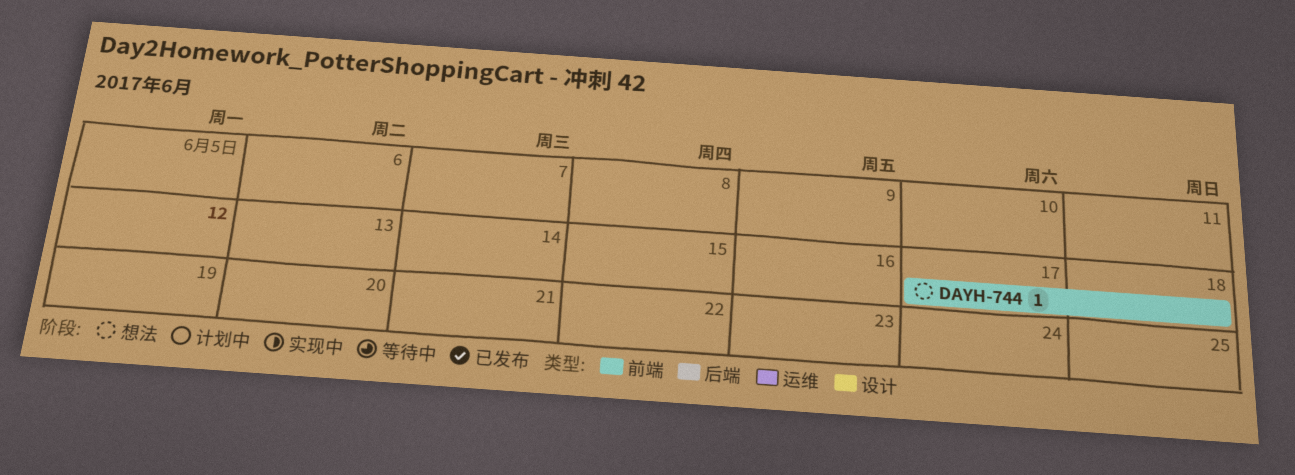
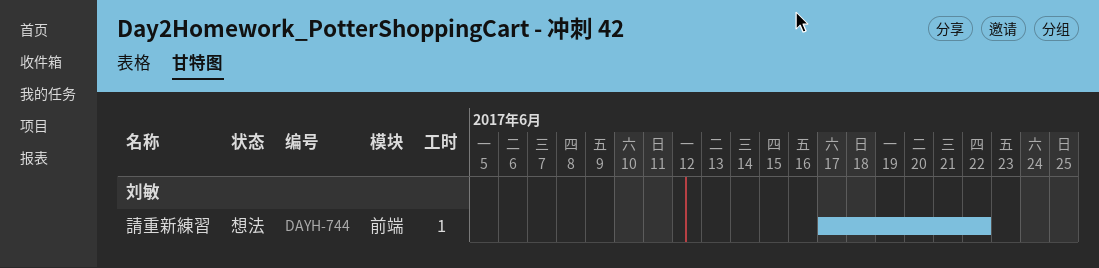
DAYH-744, due: Jun 18 -> Jun 22

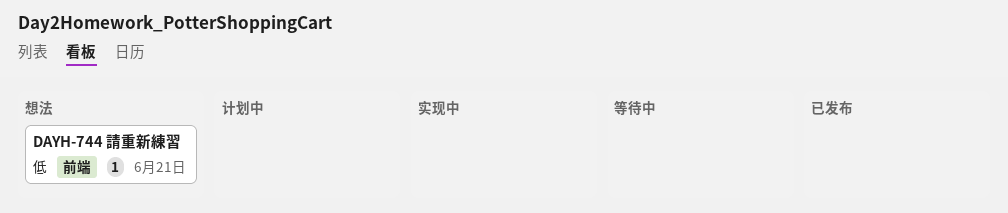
DAYH-744, due: Jun 22 -> Jun 21

